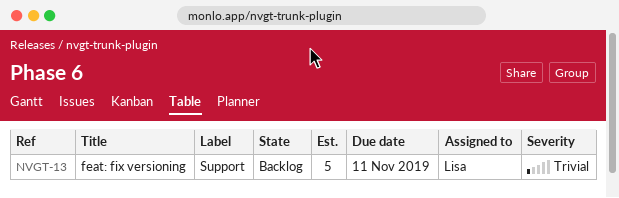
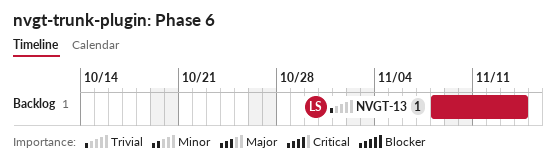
NVGT-13, estimate: 5 -> 1
NVGT-13, due: Nov 11 -> Nov 14

